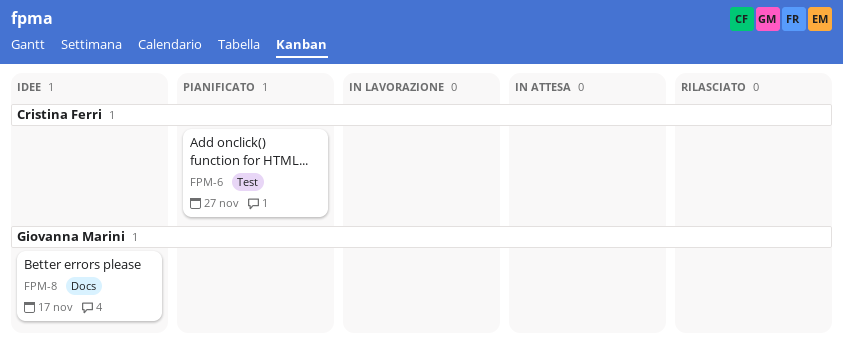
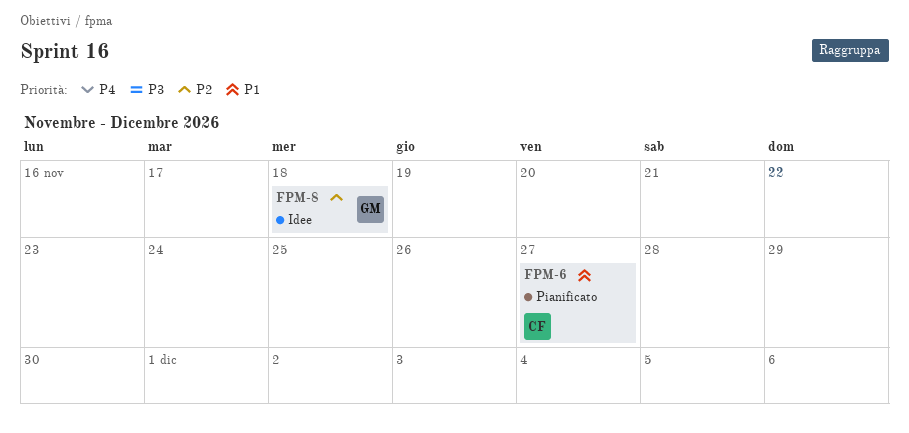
FPM-8, due: Nov 17 -> Nov 18

